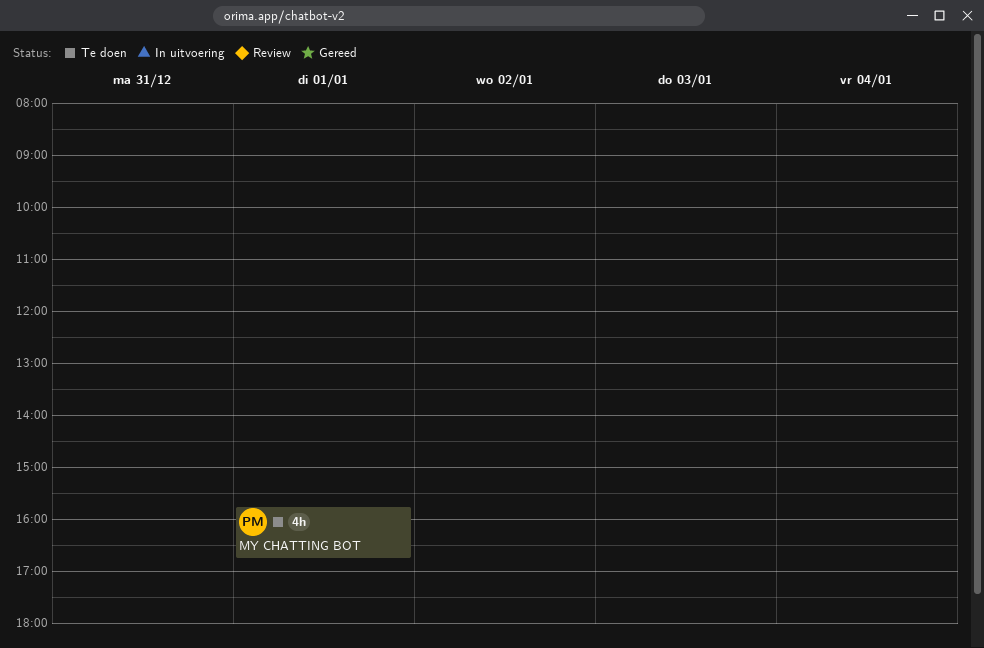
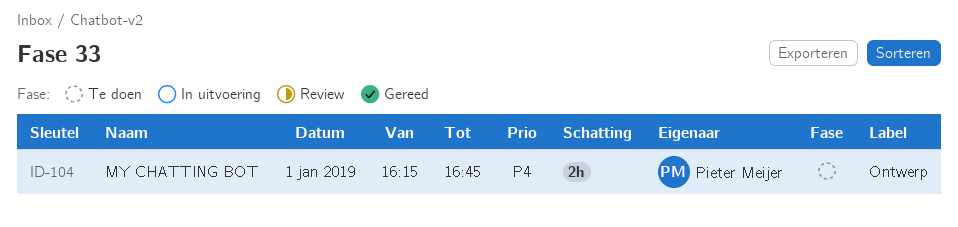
MY CHATTING BOT, estimate: 4h -> 2h
MY CHATTING BOT, begins: 15:45 -> 16:15

